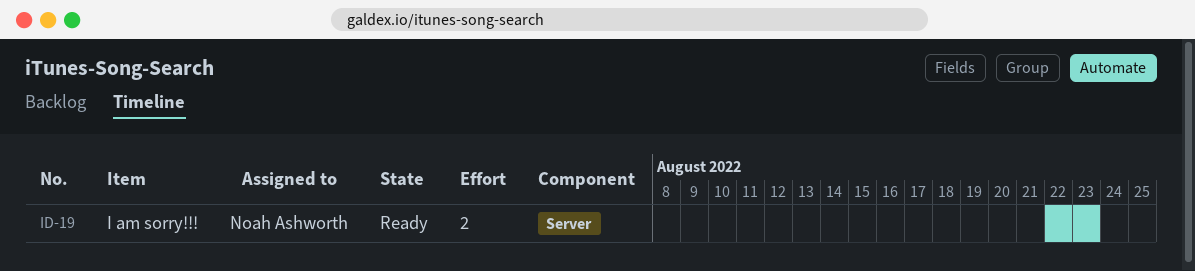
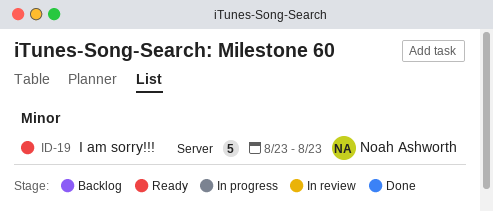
ID-19, estimate: 2 -> 5
ID-19, start: Aug 22 -> Aug 23

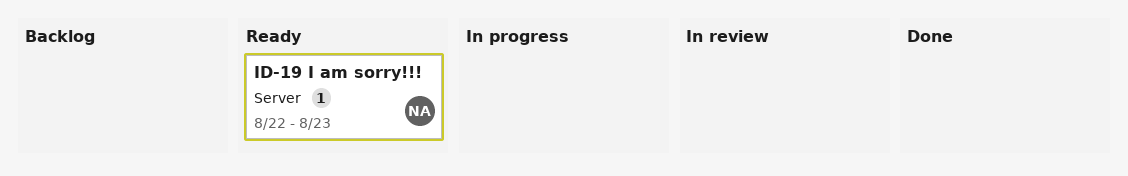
ID-19, estimate: 5 -> 1
ID-19, start: Aug 23 -> Aug 22

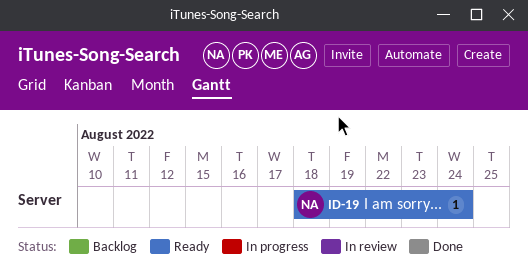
ID-19, start: Aug 22 -> Aug 18
ID-19, due: Aug 23 -> Aug 24

